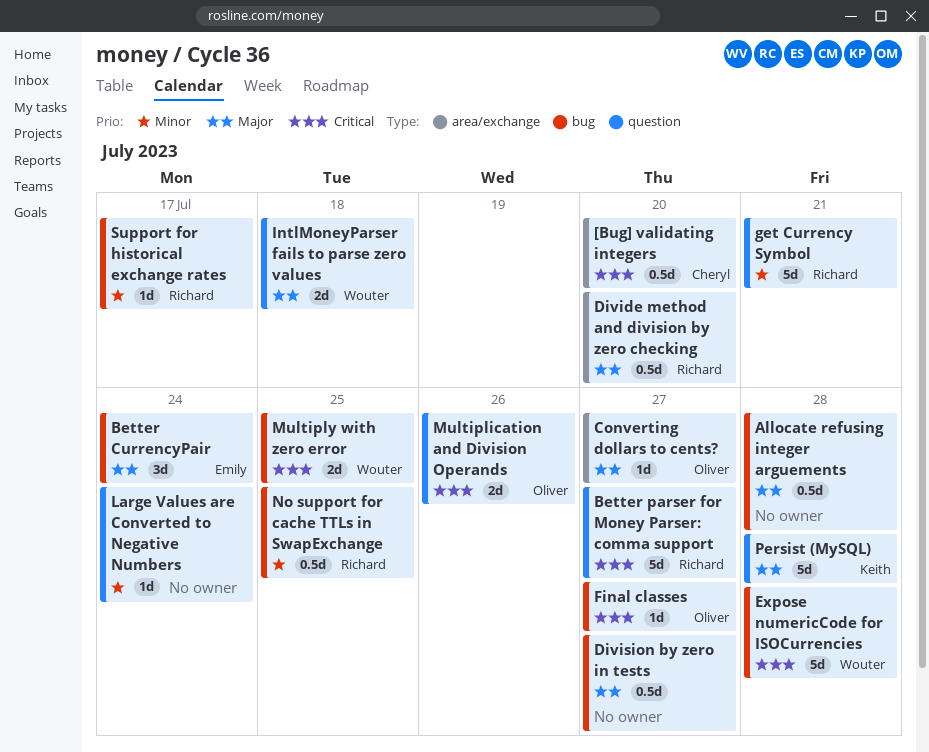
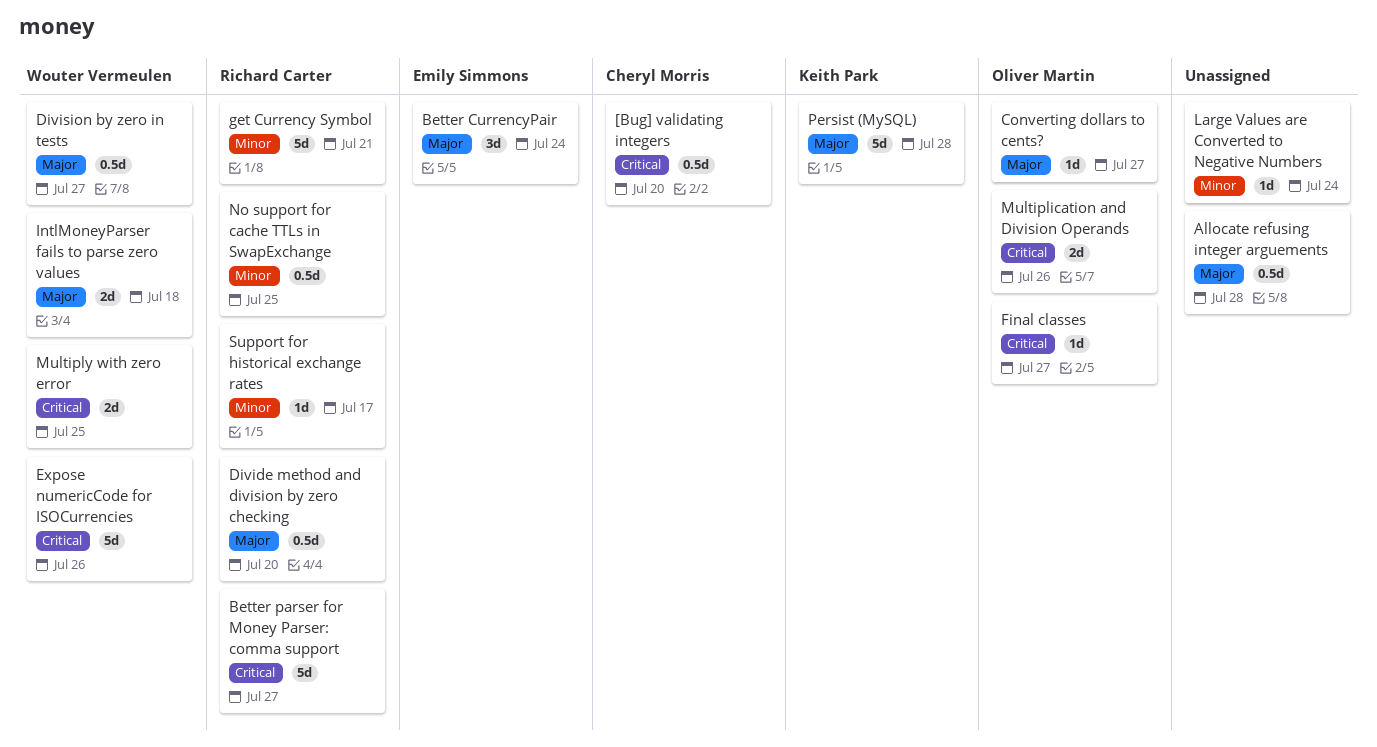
Division by zero in tests, owner: none -> Wouter Vermeulen
Expose numericCode for ISOCurrencies, due: Jul 28 -> Jul 26

